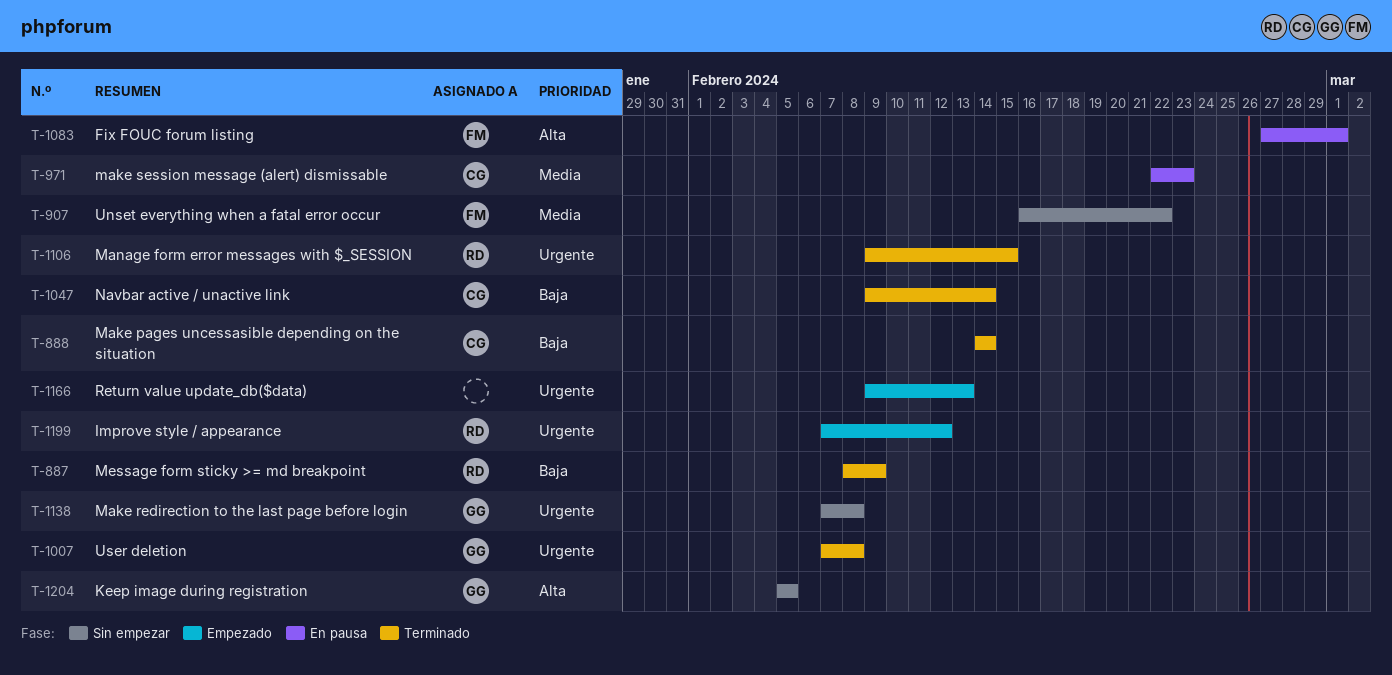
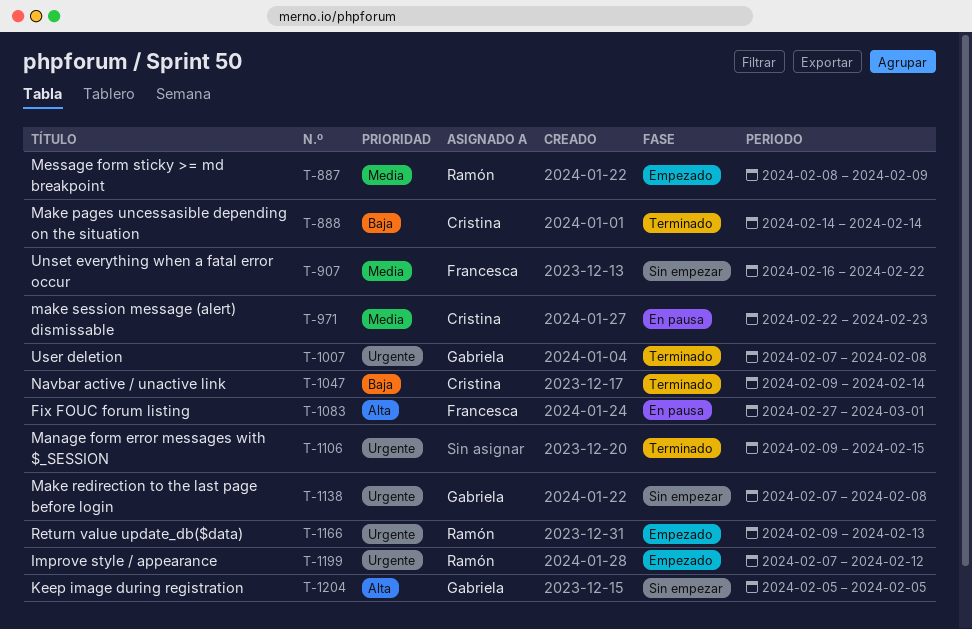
T-887, status: Terminado -> Empezado
T-887, priority: Baja -> Media
T-1106, owner: Ramón -> none
T-1166, owner: none -> Ramón

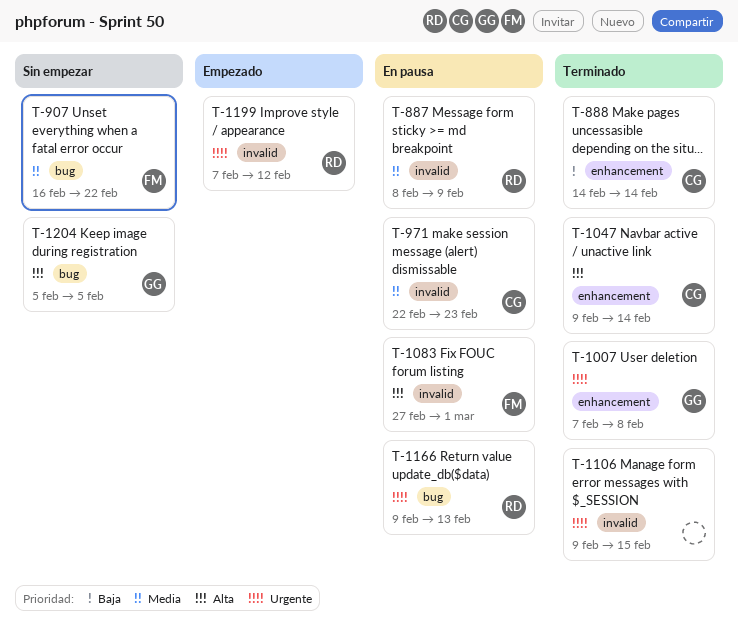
T-887, status: Empezado -> En pausa
T-1047, priority: Baja -> Alta
T-1138: present -> none
T-1166, status: Empezado -> En pausa

